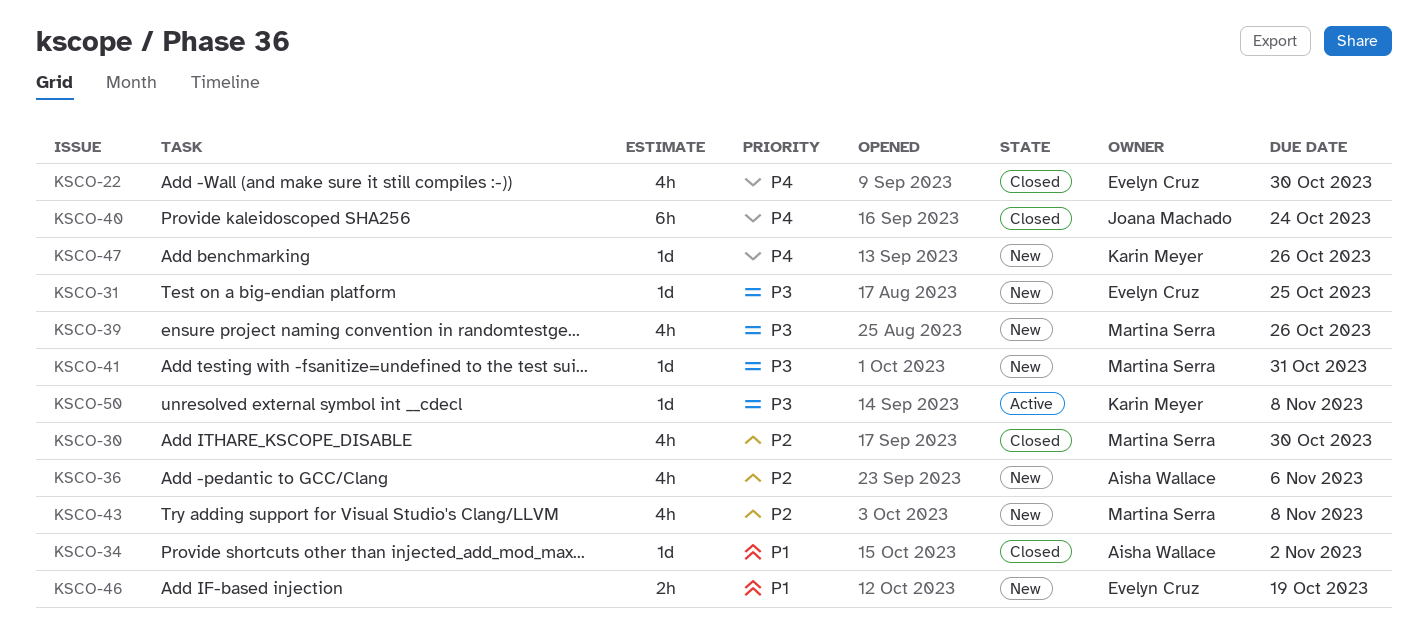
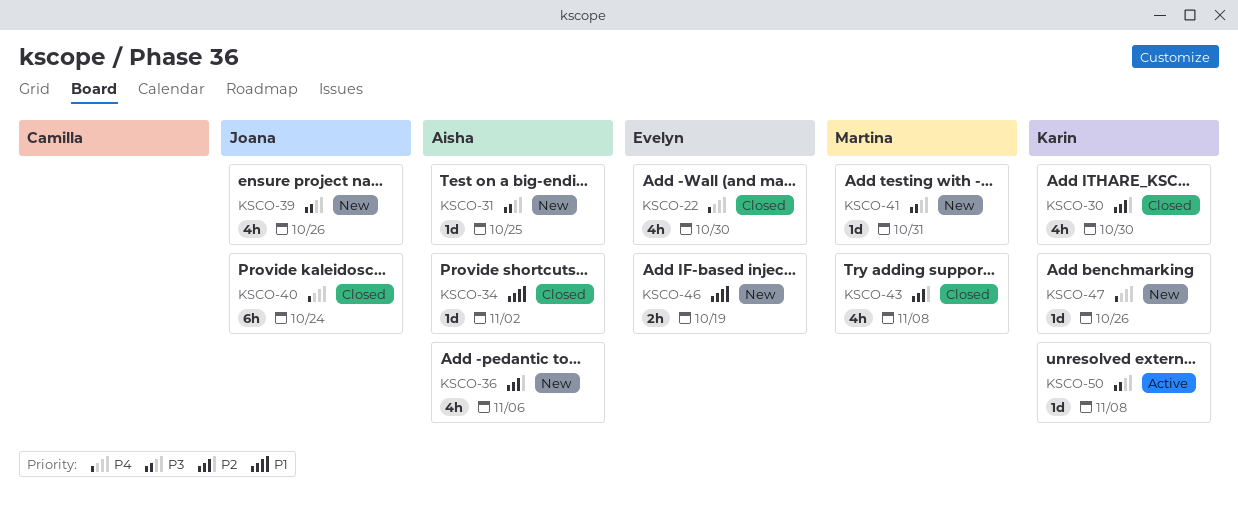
KSCO-30, owner: Martina Serra -> Karin Meyer
KSCO-31, owner: Evelyn Cruz -> Aisha Wallace
KSCO-39, owner: Martina Serra -> Joana Machado
KSCO-43, status: New -> Closed

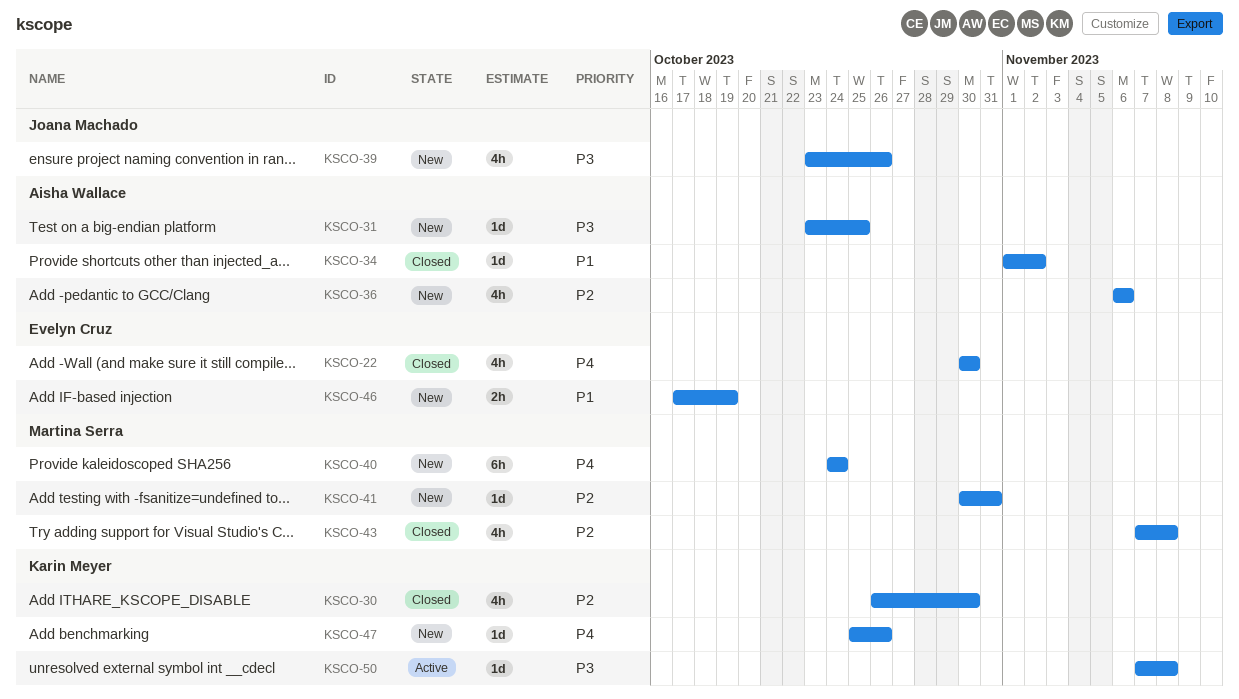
KSCO-40, status: Closed -> New
KSCO-40, owner: Joana Machado -> Martina Serra
KSCO-41, priority: P3 -> P2

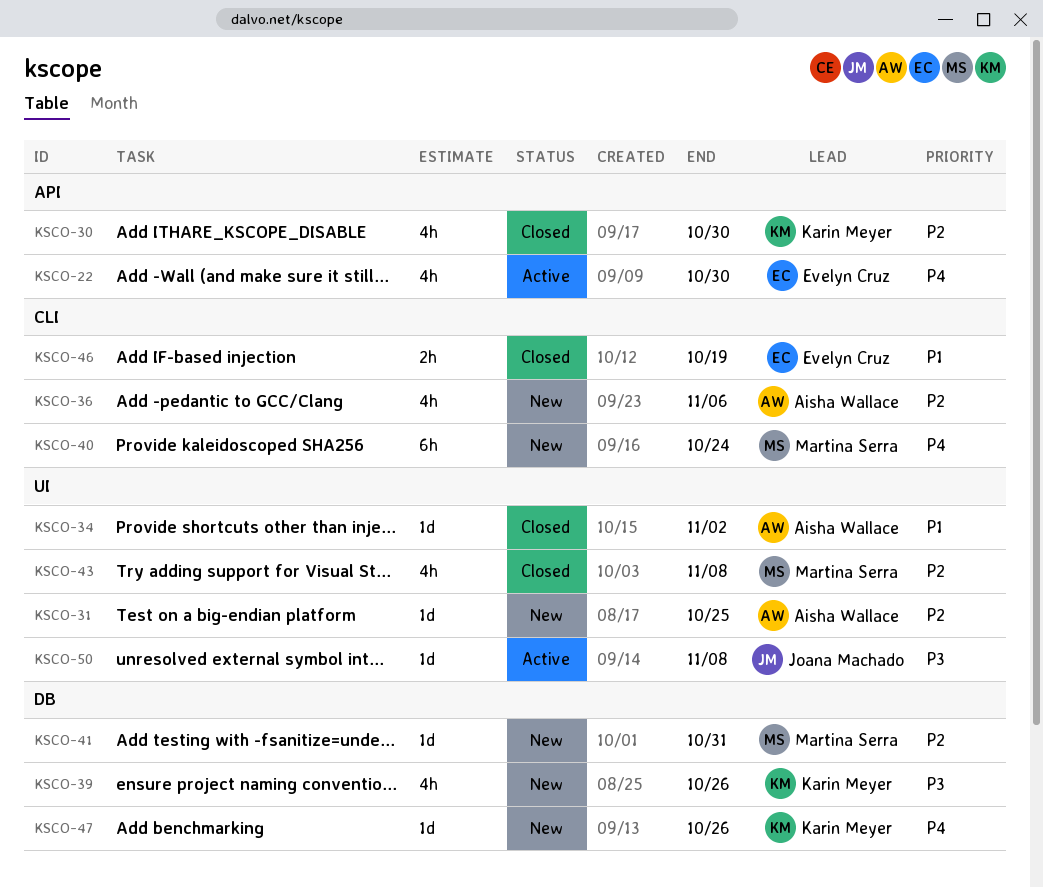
KSCO-22, status: Closed -> Active
KSCO-31, priority: P3 -> P2
KSCO-39, owner: Joana Machado -> Karin Meyer
KSCO-46, status: New -> Closed
KSCO-50, owner: Karin Meyer -> Joana Machado

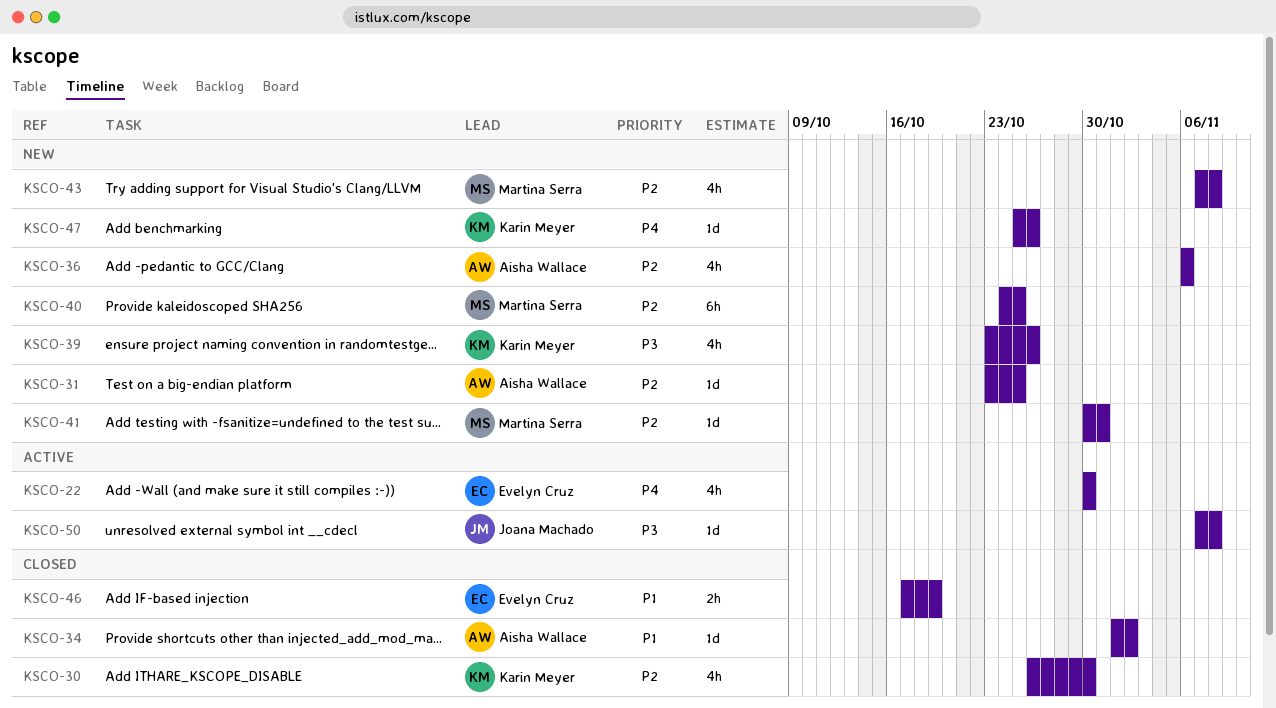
KSCO-40, priority: P4 -> P2
KSCO-40, due: Oct 24 -> Oct 25
KSCO-43, status: Closed -> New

